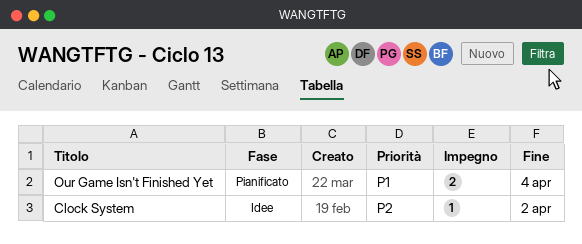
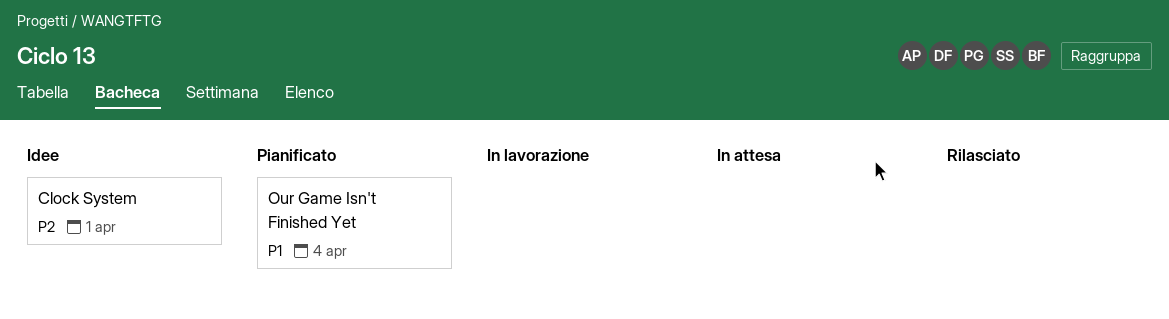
Clock System, due: Apr 2 -> Apr 1

